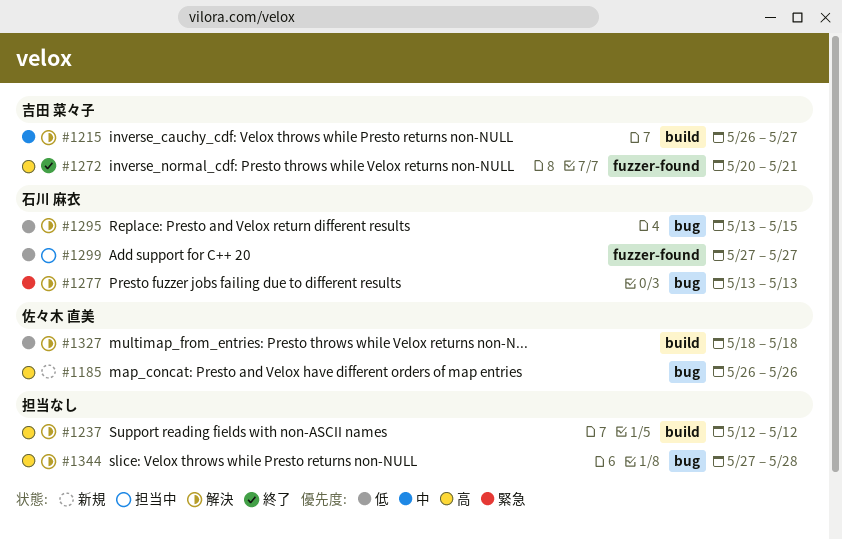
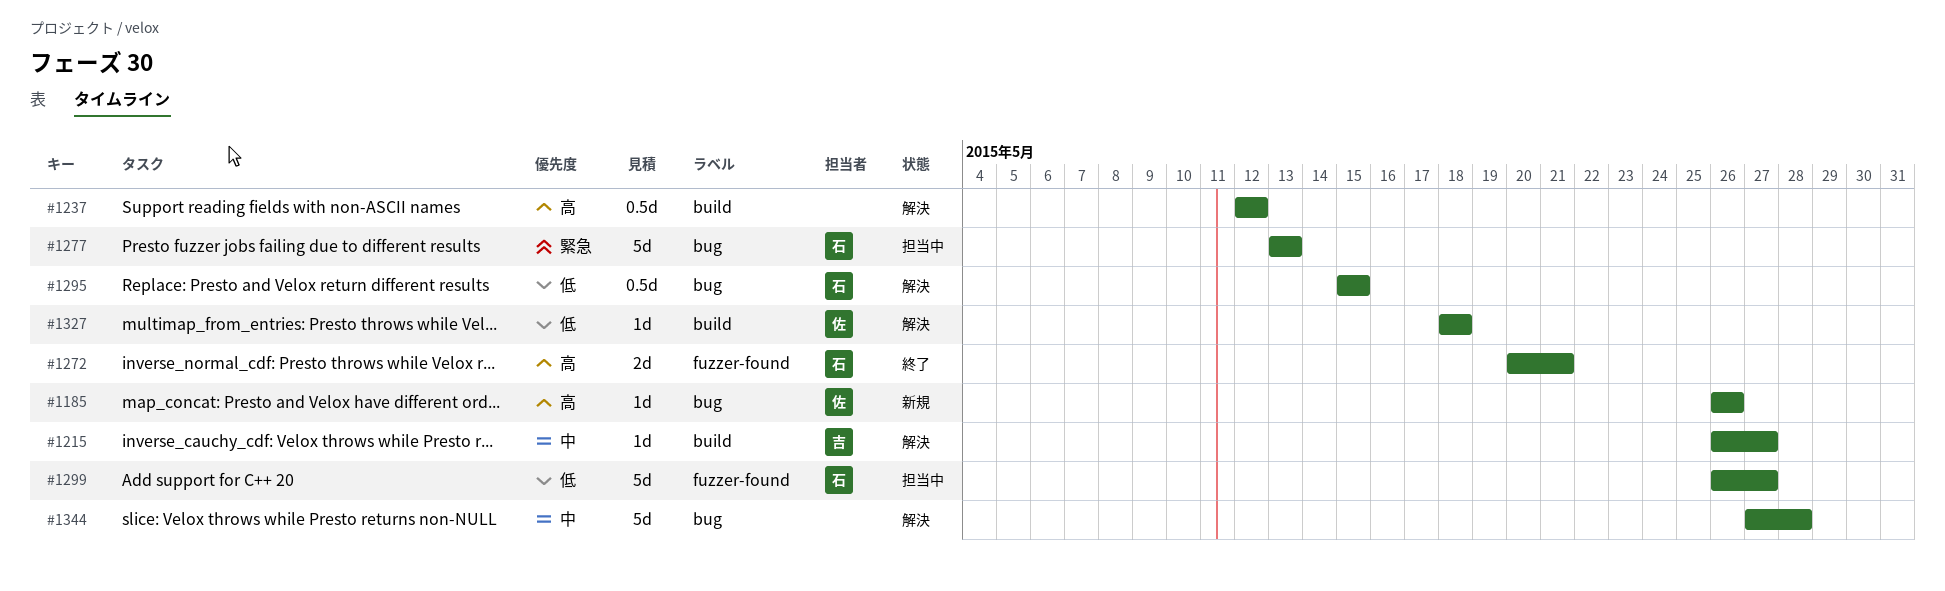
#1272, owner: 吉田 菜々子 -> 石川 麻衣
#1277, status: 解決 -> 担当中
#1295, start: May 13 -> May 15
#1299, start: May 27 -> May 26
#1344, priority: 高 -> 中

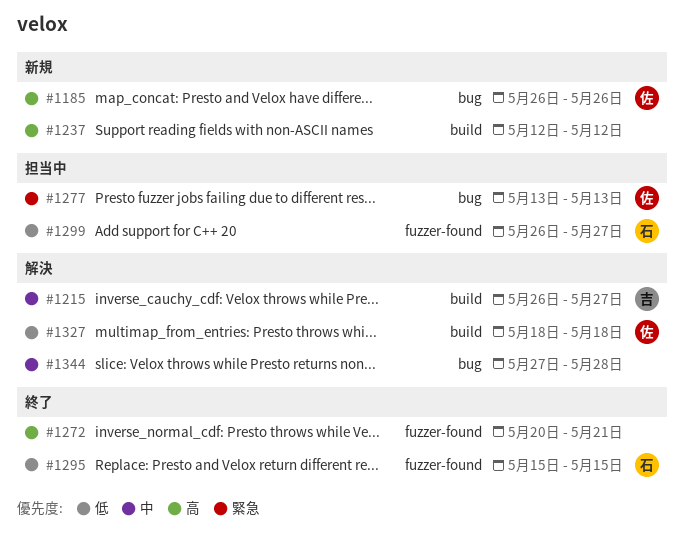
#1237, status: 解決 -> 新規
#1272, owner: 石 -> none
#1277, owner: 石 -> 佐
#1295, status: 解決 -> 終了
#1295, label: bug -> fuzzer-found

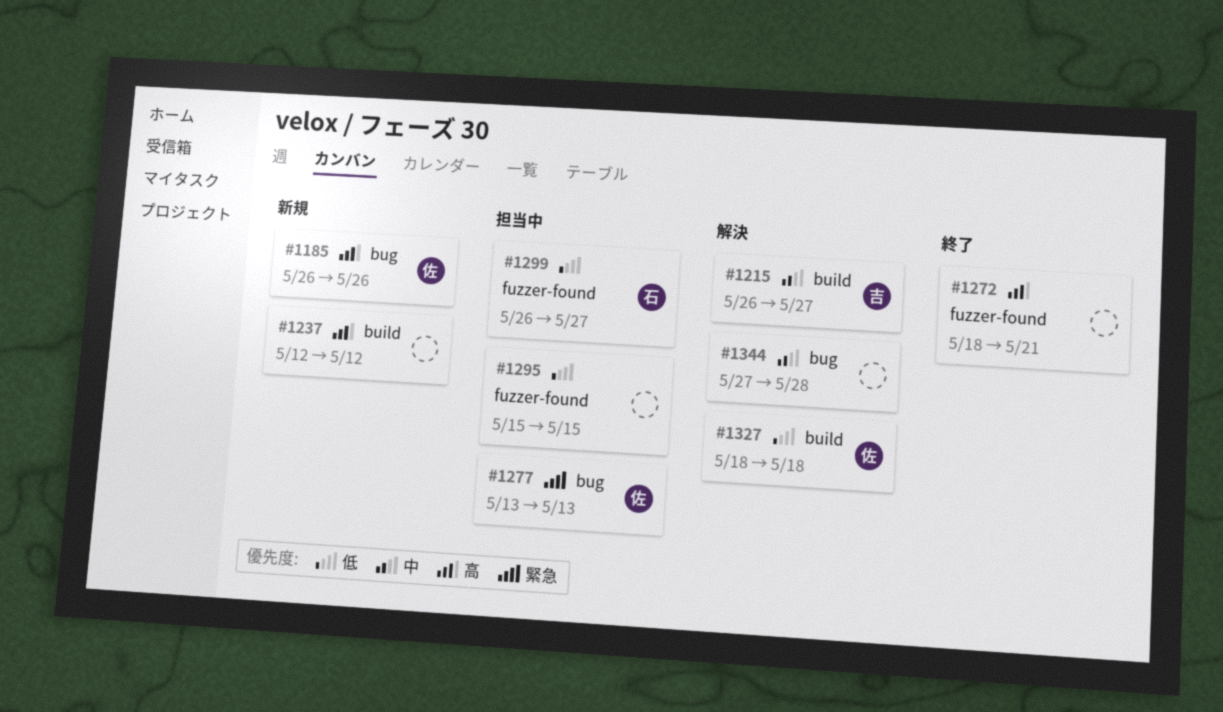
#1272, start: May 20 -> May 18
#1295, status: 終了 -> 担当中
#1295, owner: 石 -> none

